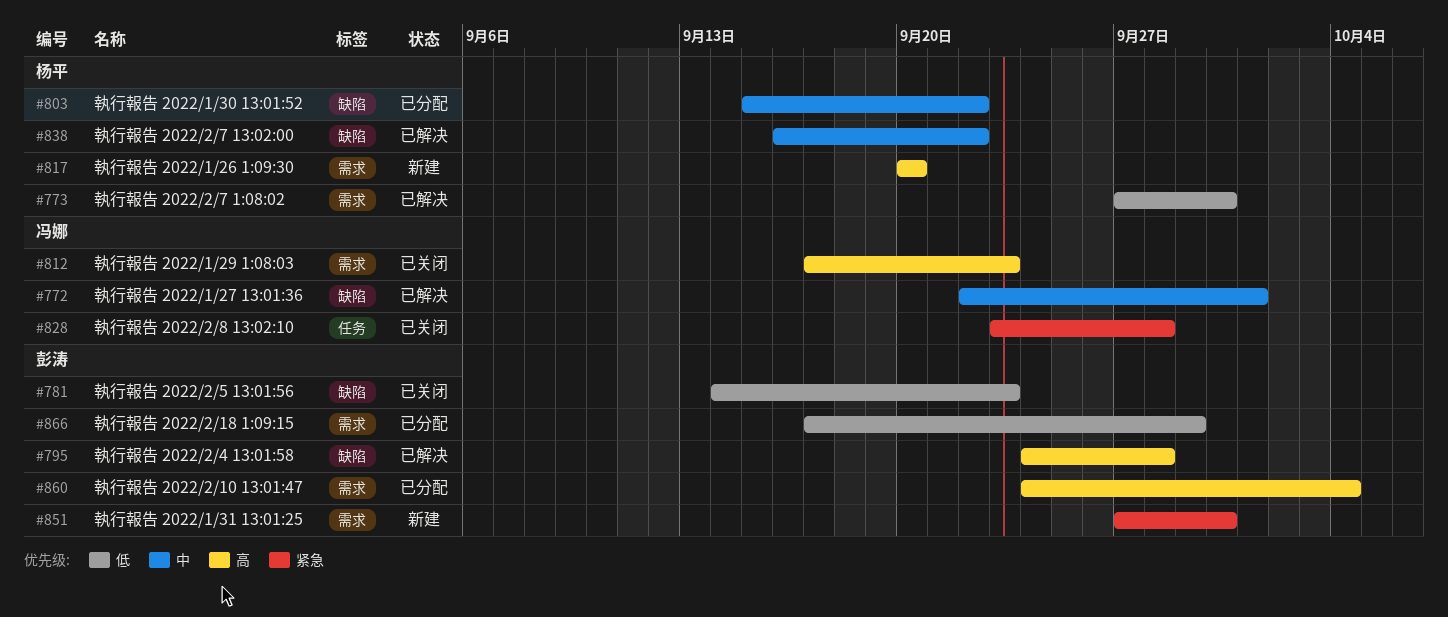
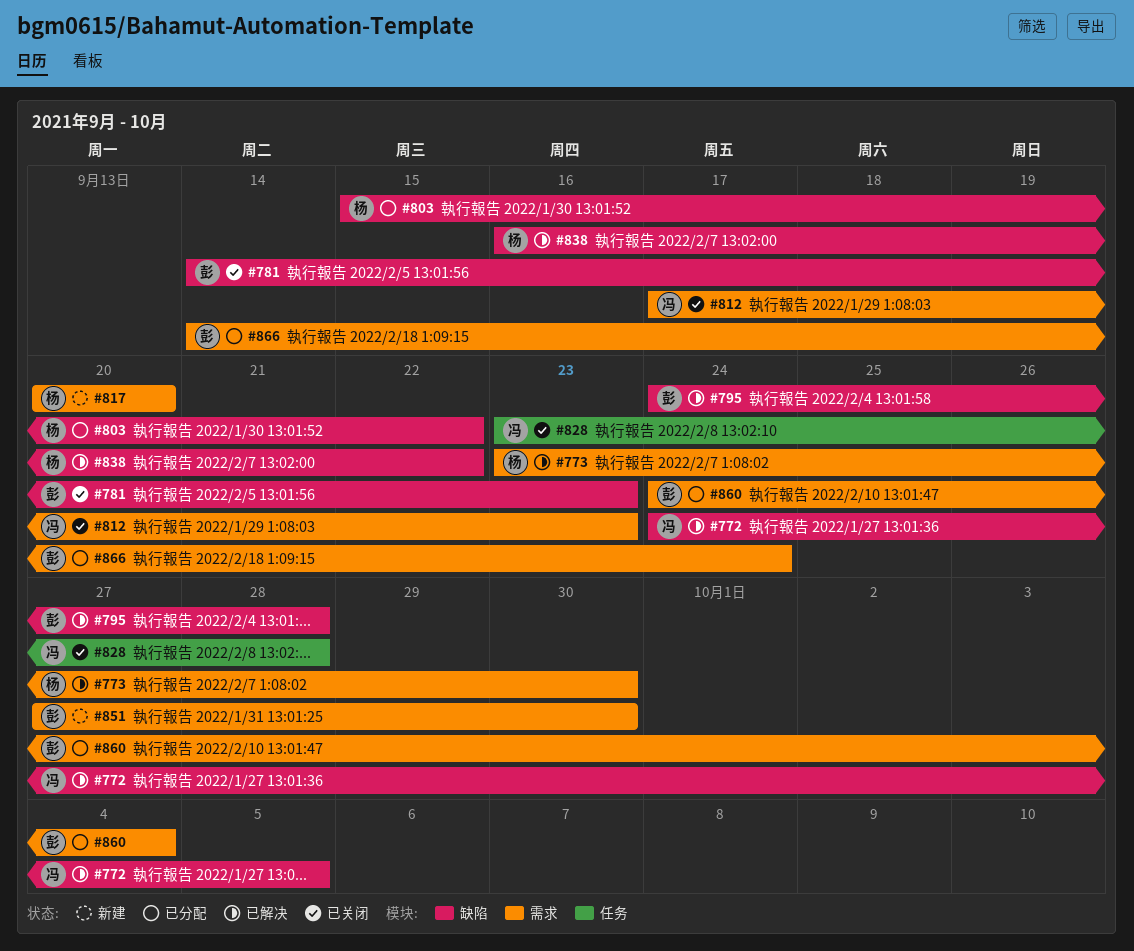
#772, start: Sep 22 -> Sep 24
#772, due: Oct 1 -> Oct 5
#773, start: Sep 27 -> Sep 23
#866, start: Sep 17 -> Sep 14
#866, due: Sep 29 -> Sep 24

